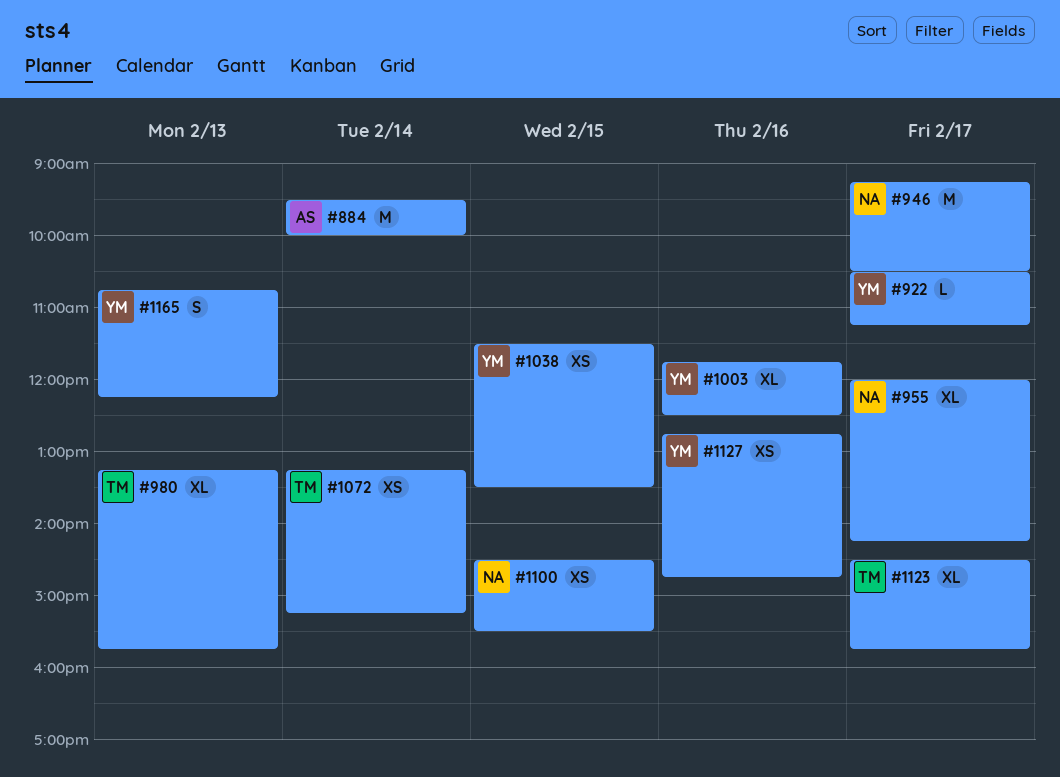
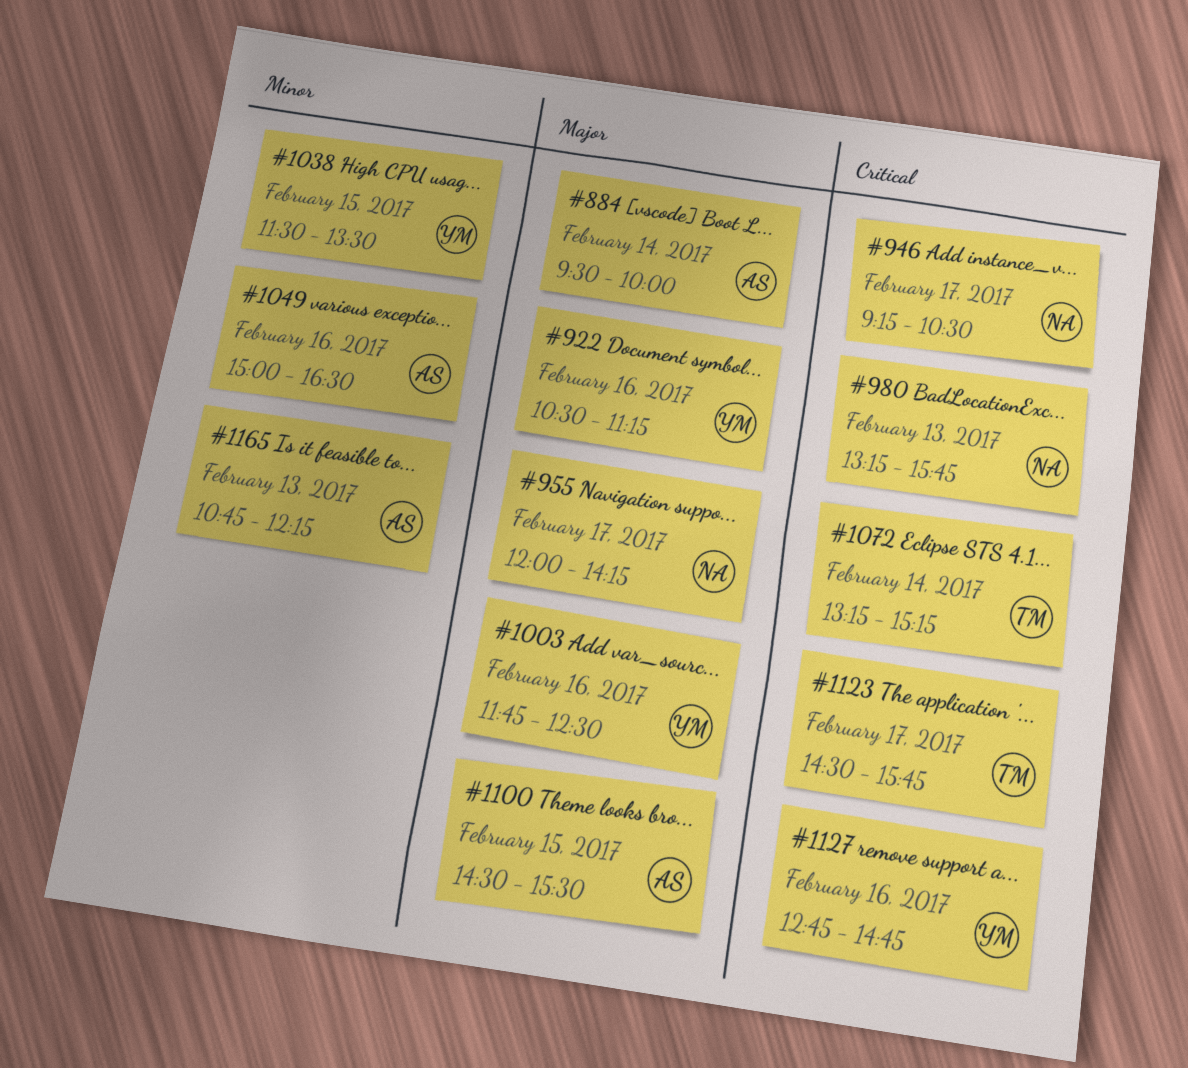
#922, day: Feb 17 -> Feb 16
#980, owner: TM -> NA
#1049: none -> present
#1100, owner: NA -> AS
#1165, owner: YM -> AS

